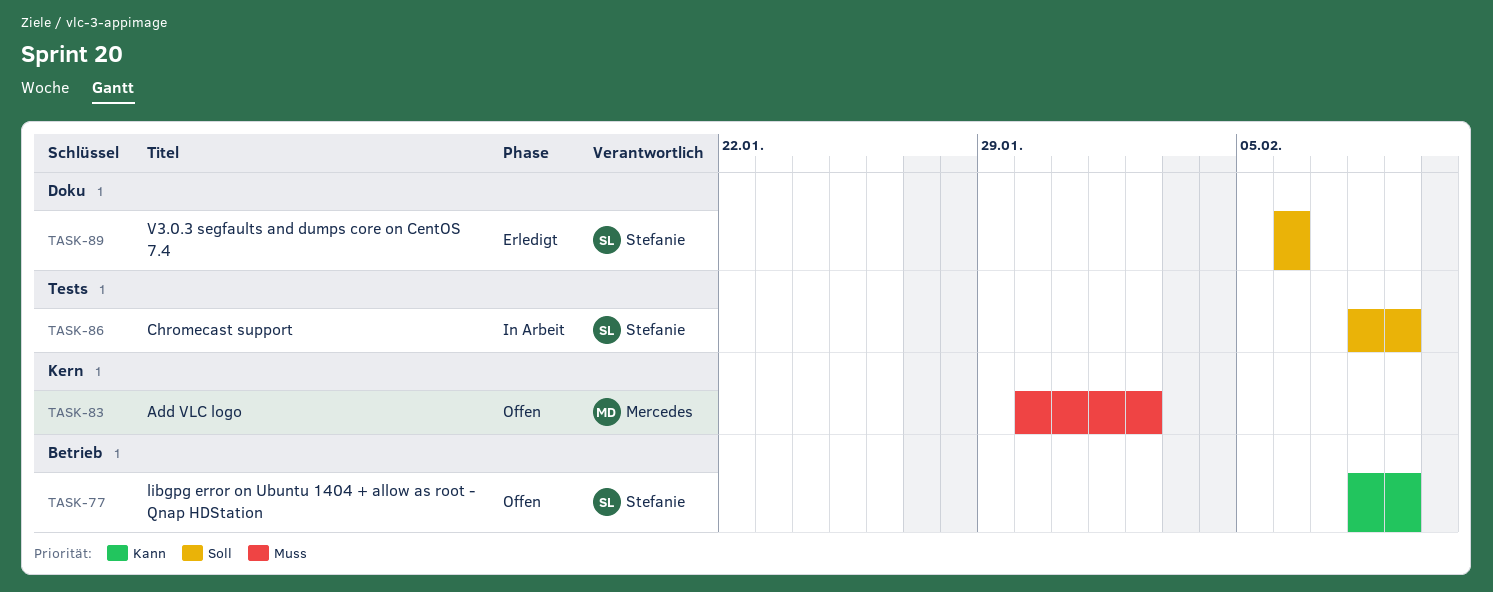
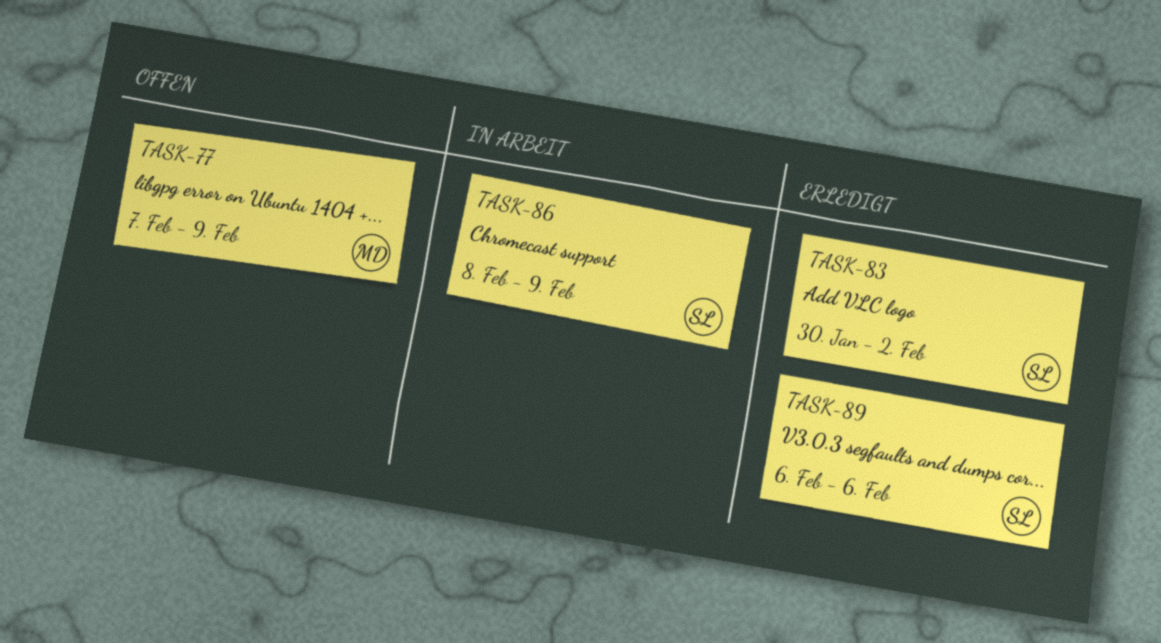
TASK-77, owner: Stefanie -> Mercedes
TASK-77, start: Feb 8 -> Feb 7
TASK-83, status: Offen -> Erledigt
TASK-83, owner: Mercedes -> Stefanie

